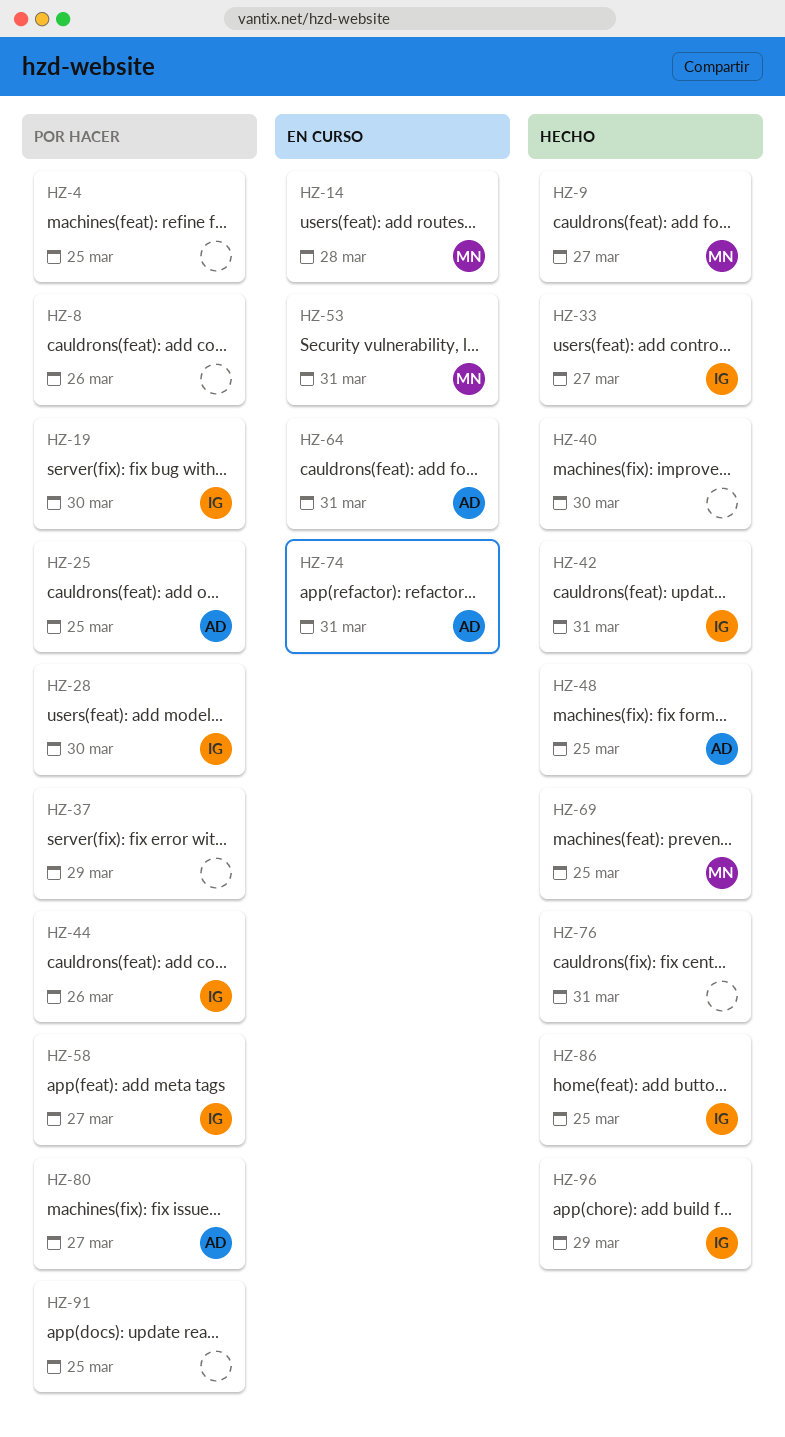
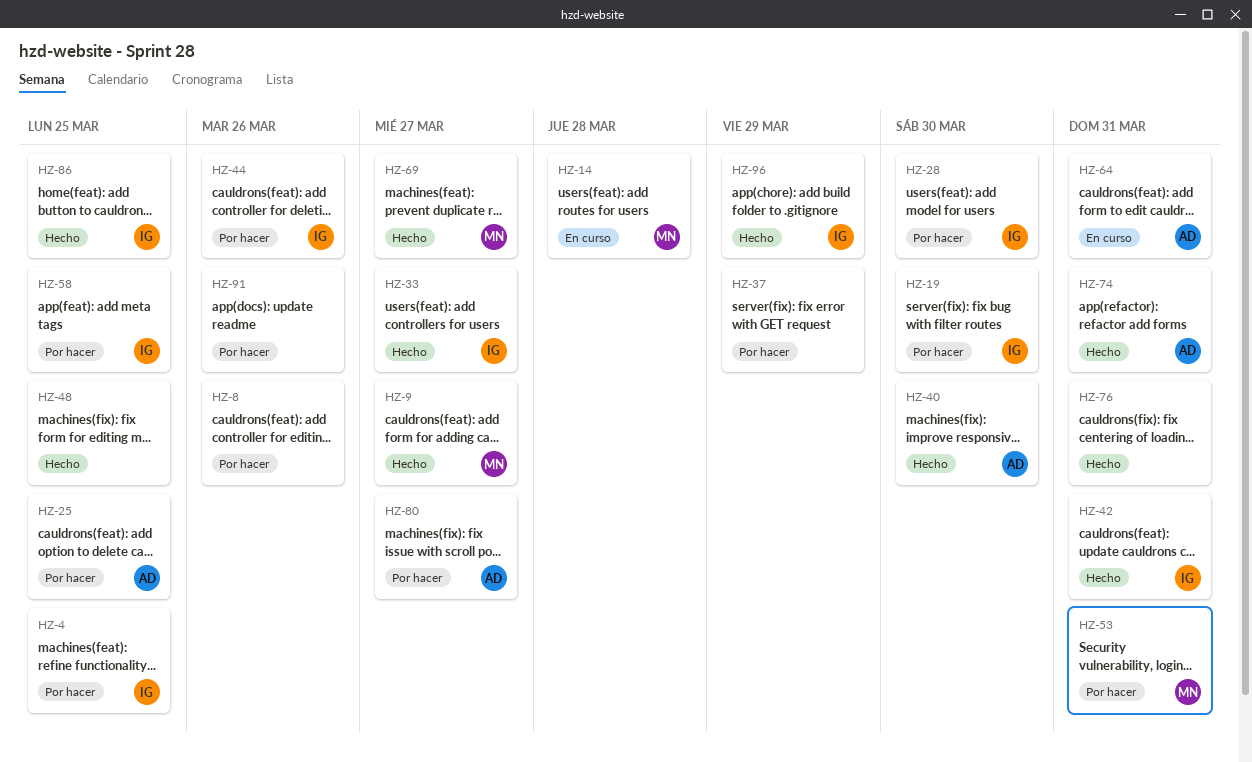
HZ-4, owner: none -> IG
HZ-40, owner: none -> AD
HZ-48, owner: AD -> none
HZ-53, status: En curso -> Por hacer
HZ-58, due: Mar 27 -> Mar 25
HZ-69, due: Mar 25 -> Mar 27
HZ-74, status: En curso -> Hecho
HZ-91, due: Mar 25 -> Mar 26

